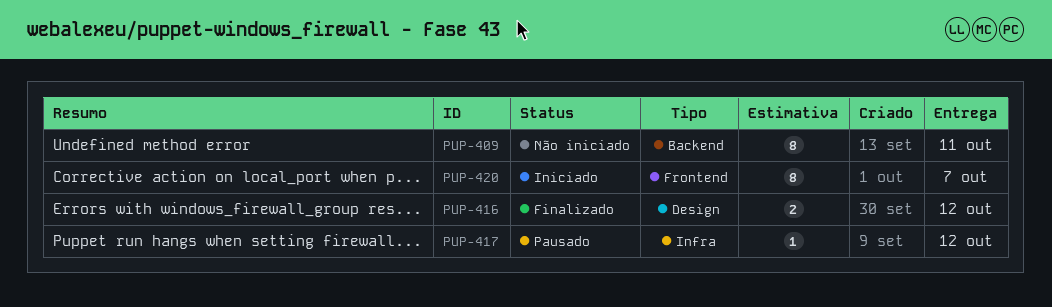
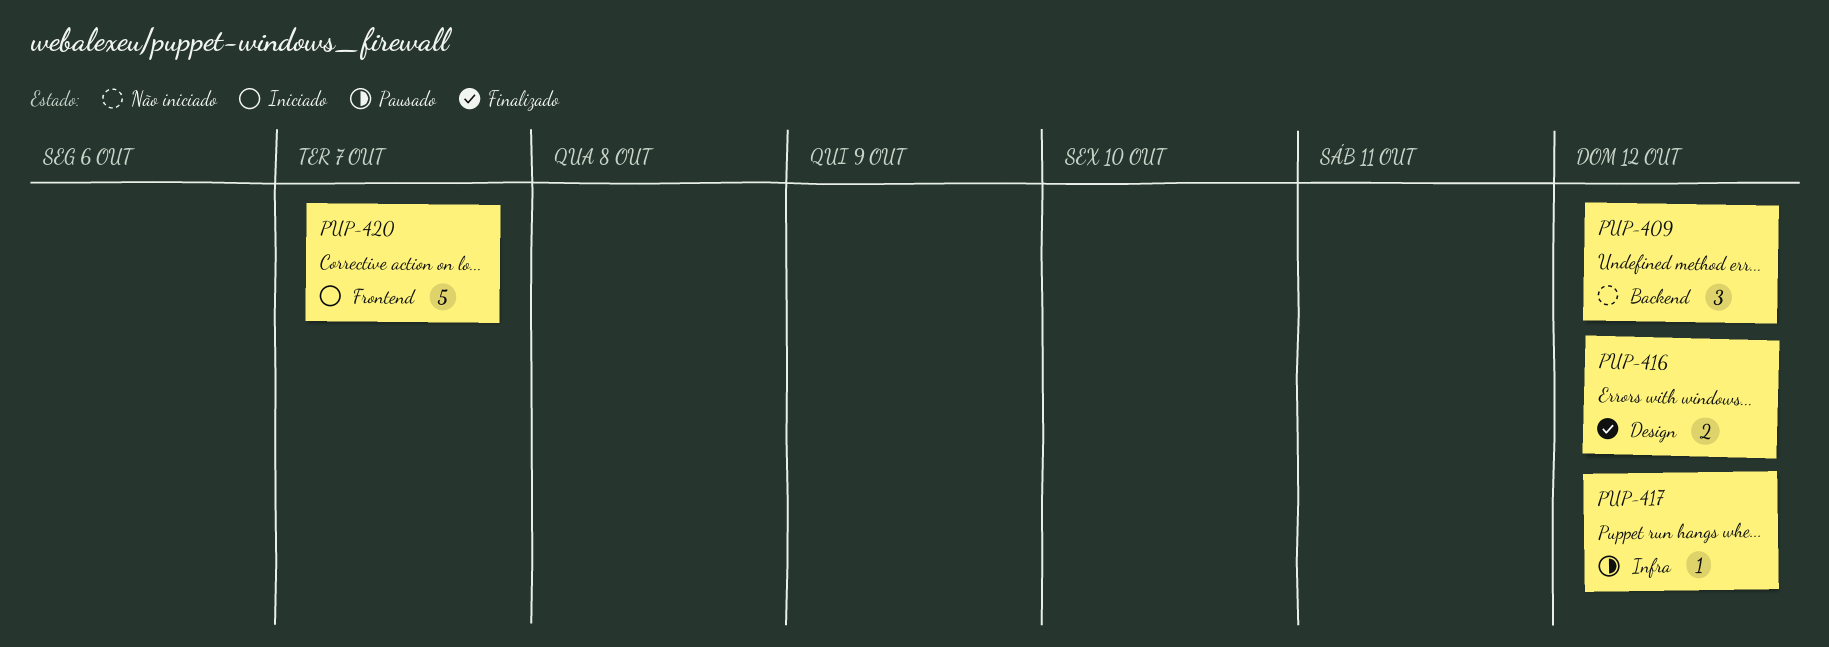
PUP-409, estimate: 8 -> 3
PUP-409, due: Oct 11 -> Oct 12
PUP-420, estimate: 8 -> 5

